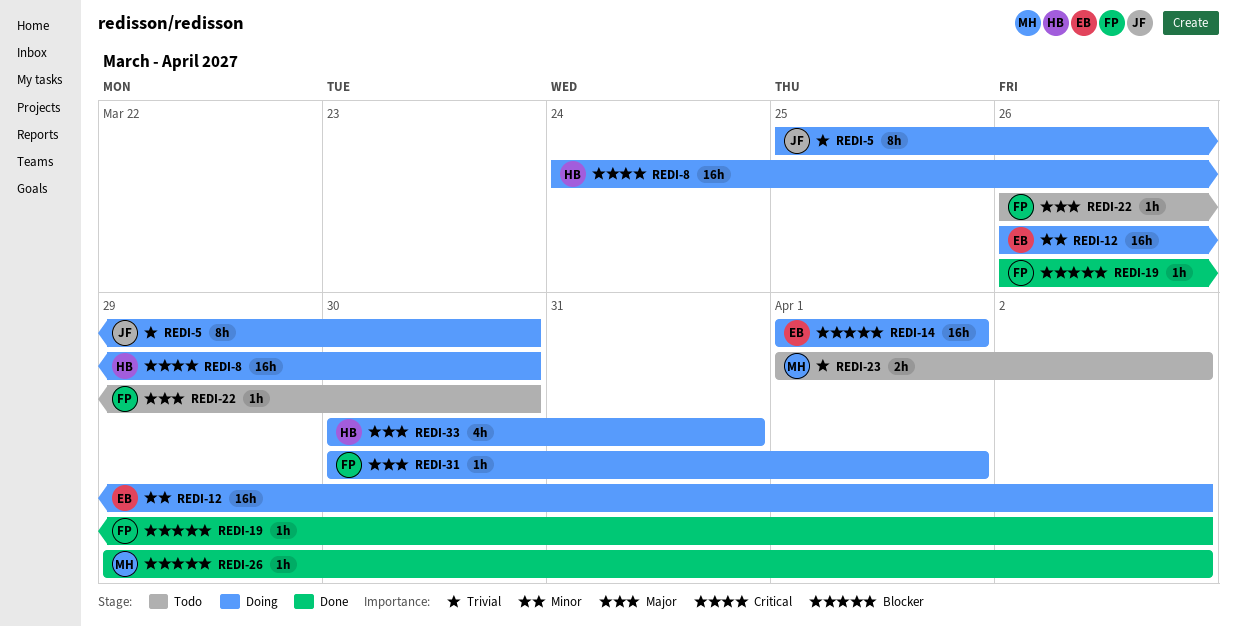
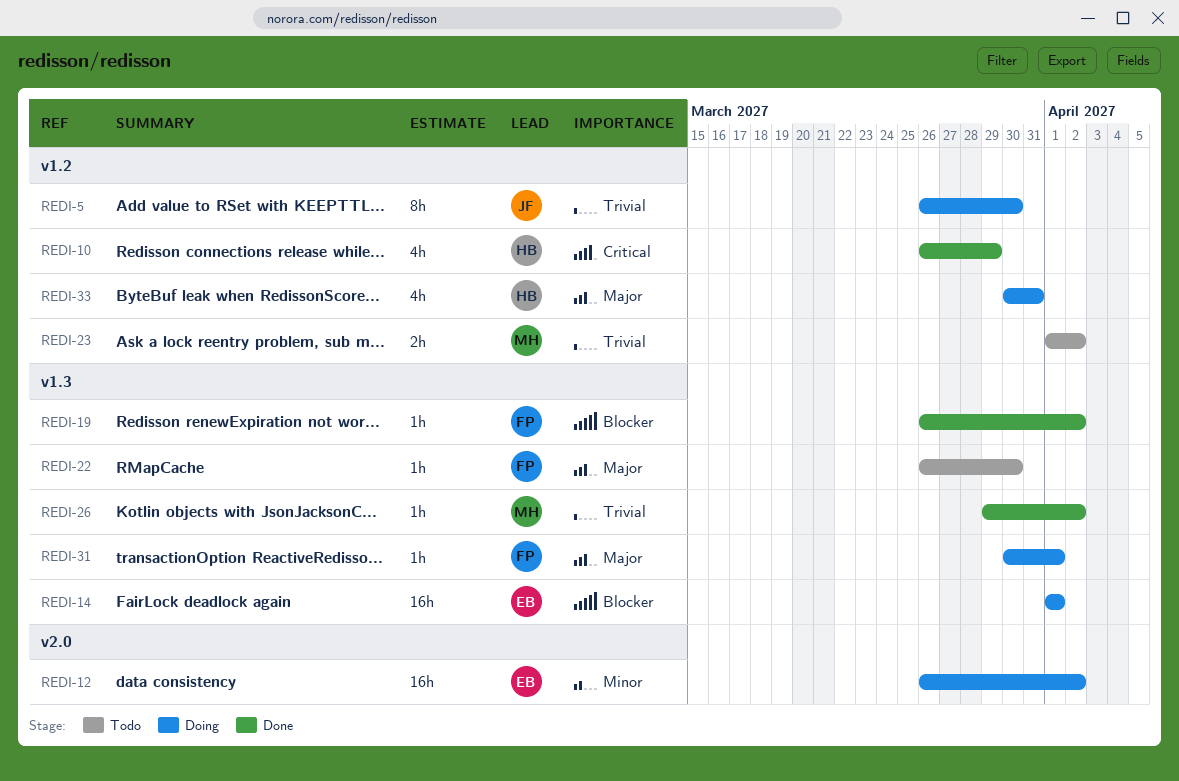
REDI-5, start: Mar 25 -> Mar 26
REDI-8: present -> none
REDI-10: none -> present
REDI-26, priority: Blocker -> Trivial

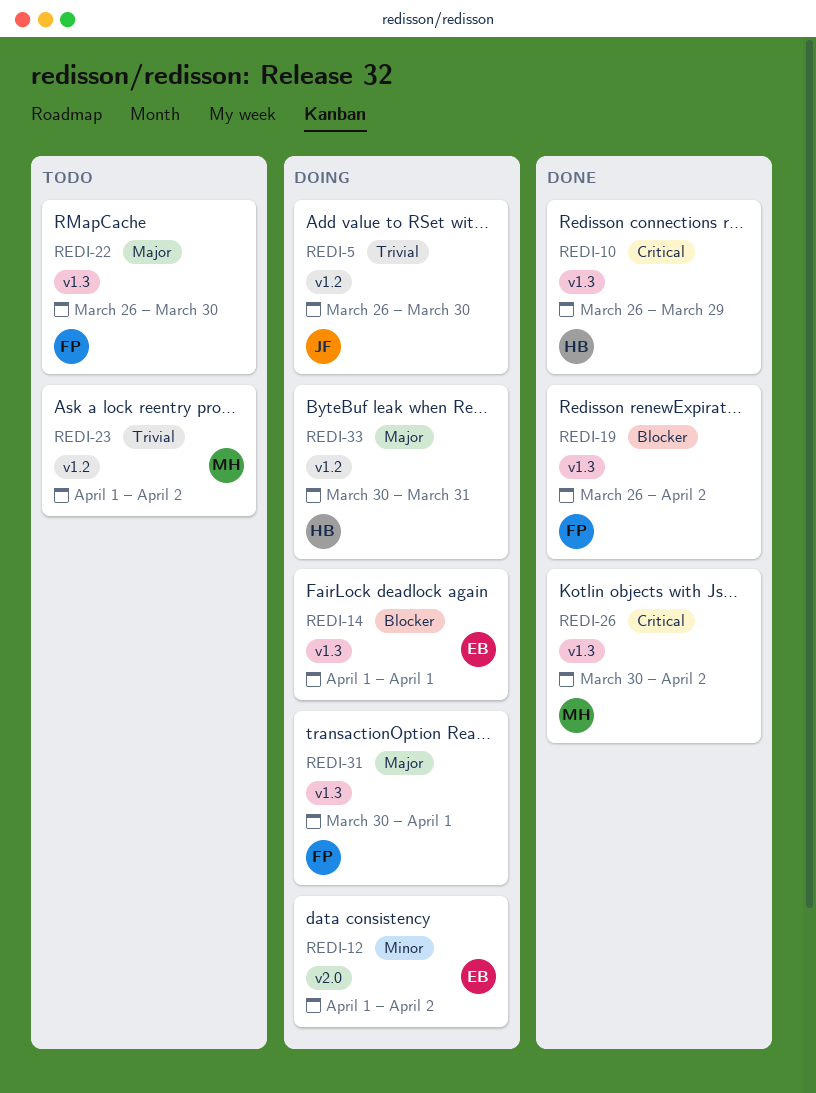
REDI-10, label: v1.2 -> v1.3
REDI-12, start: Mar 26 -> Apr 1
REDI-26, priority: Trivial -> Critical
REDI-26, start: Mar 29 -> Mar 30

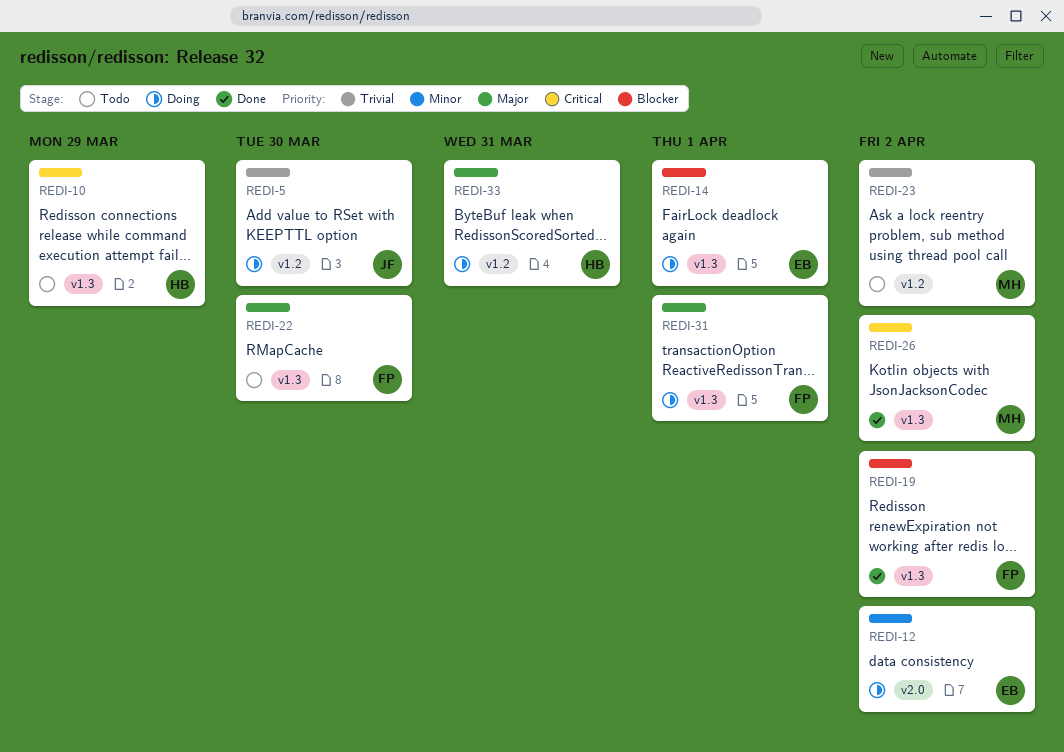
REDI-10, status: Done -> Todo

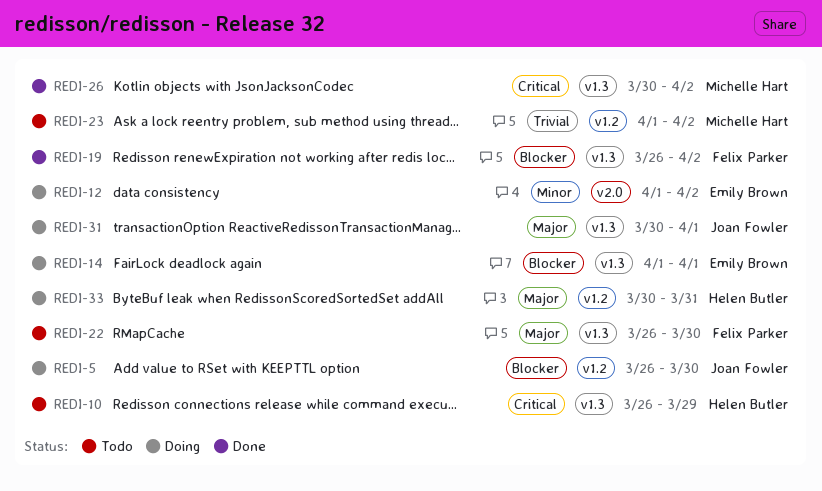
REDI-5, priority: Trivial -> Blocker
REDI-31, owner: Felix Parker -> Joan Fowler

